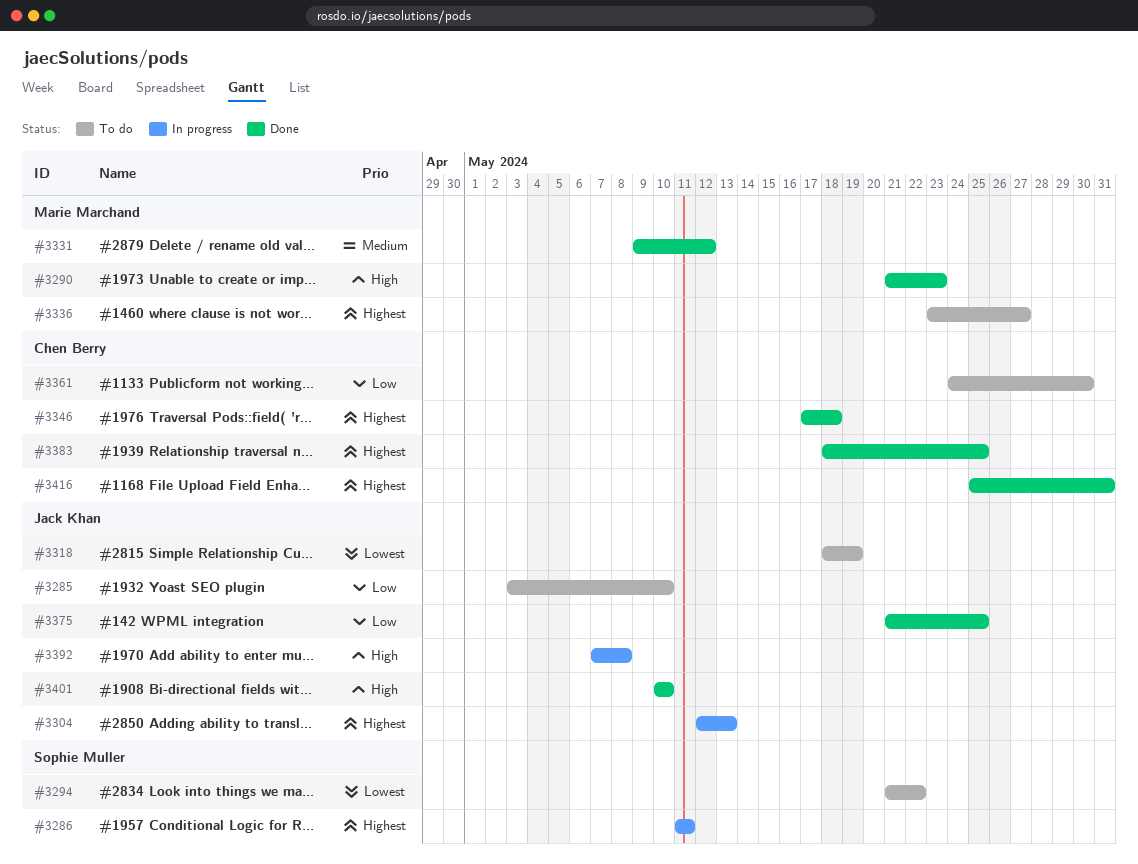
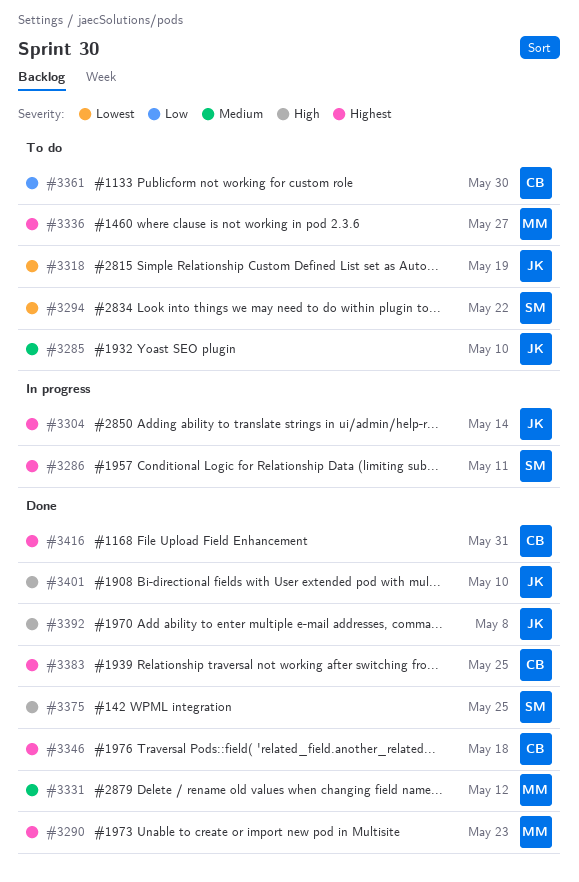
#3285, priority: Low -> Medium
#3290, priority: High -> Highest
#3304, due: May 13 -> May 14
#3375, owner: Jack Khan -> Sophie Muller
#3375, priority: Low -> High
#3392, status: In progress -> Done

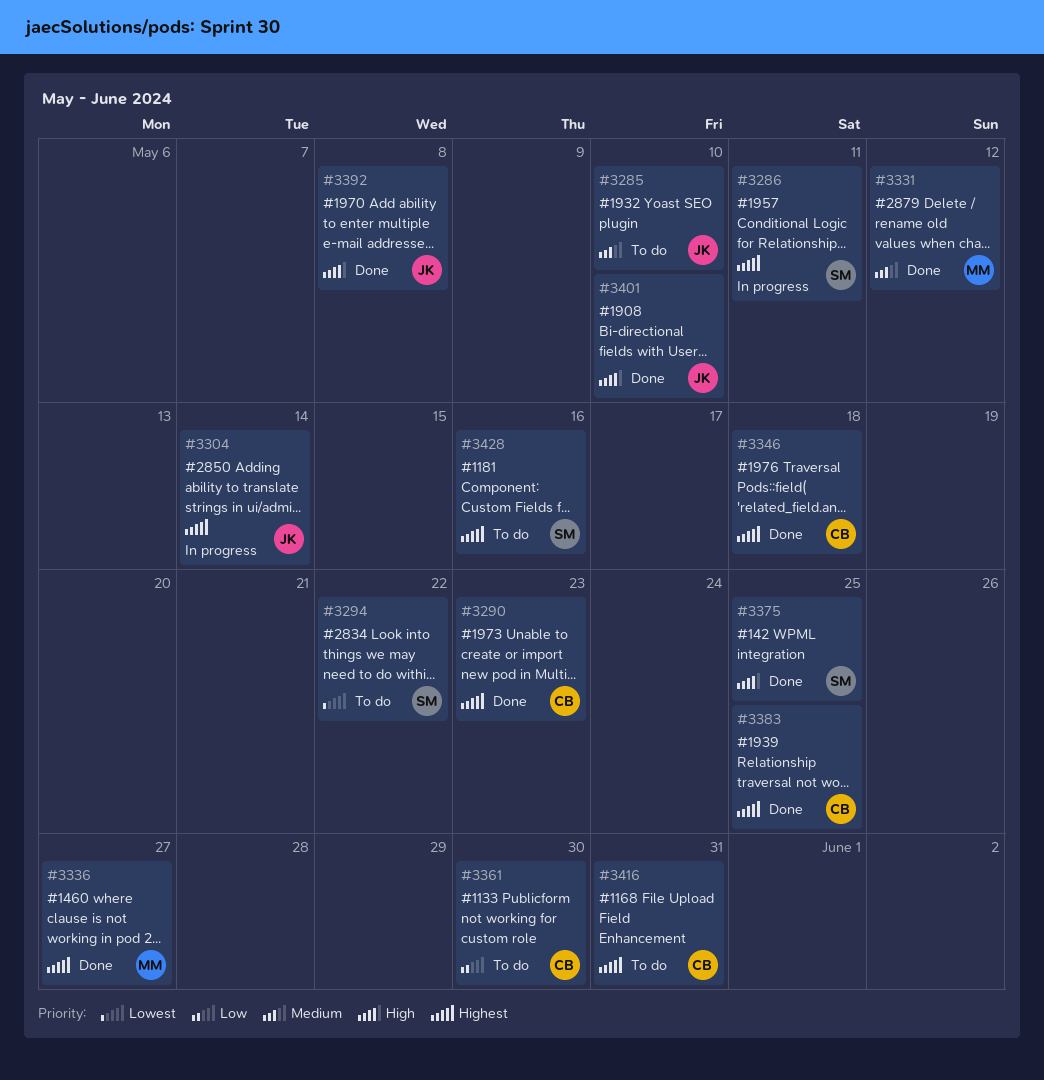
#3290, owner: MM -> CB
#3318: present -> none
#3336, status: To do -> Done
#3416, status: Done -> To do
#3428: none -> present

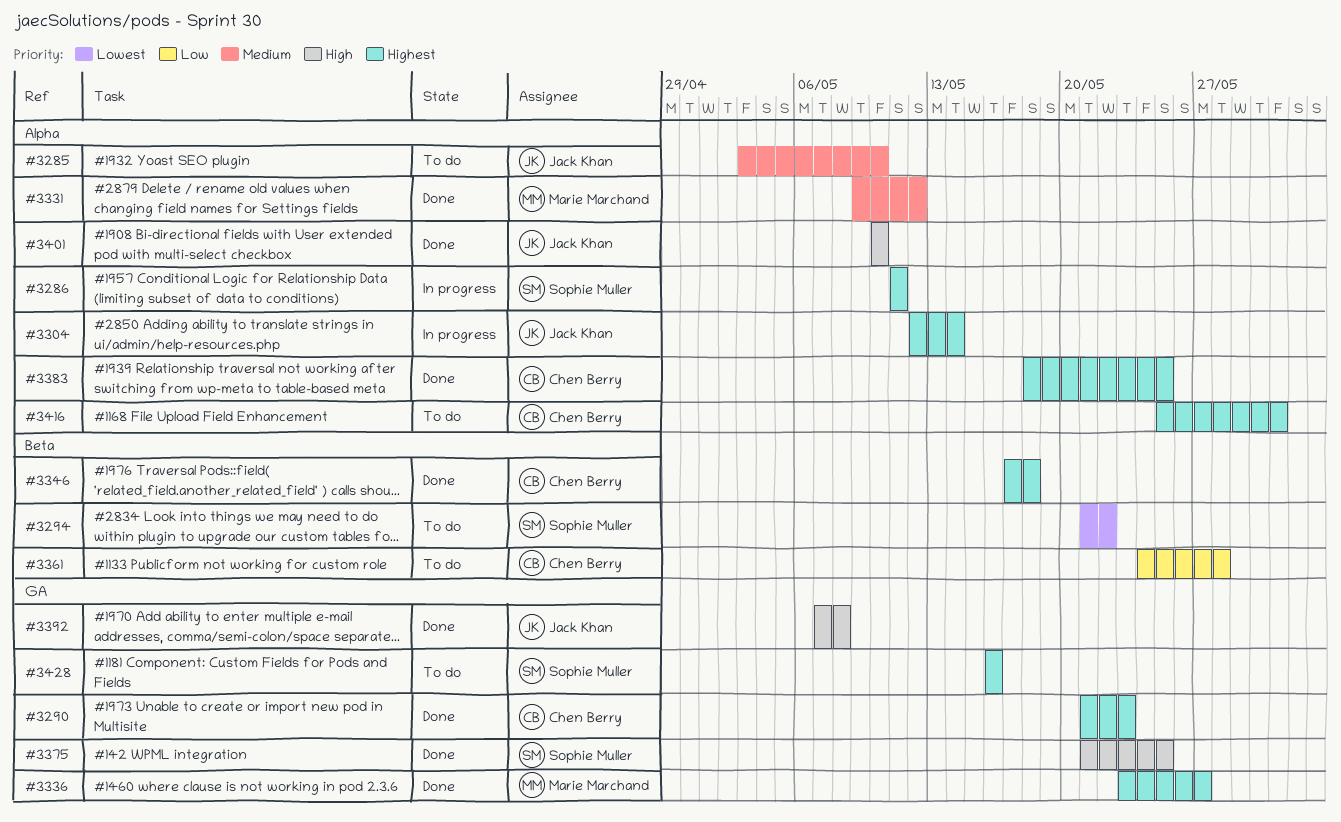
#3361, due: May 30 -> May 28

